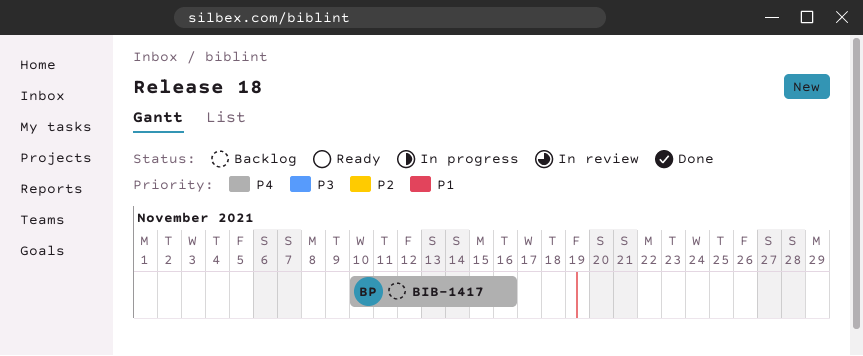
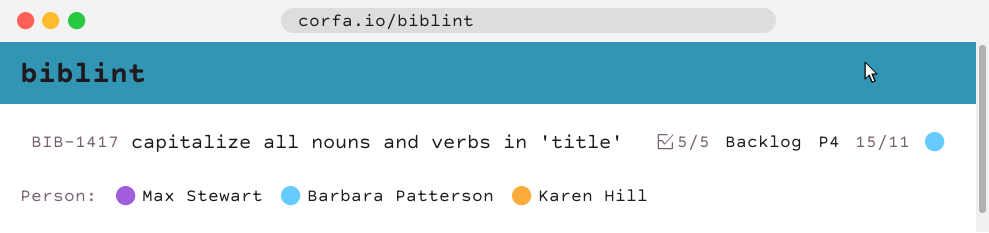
BIB-1417, due: Nov 16 -> Nov 15

